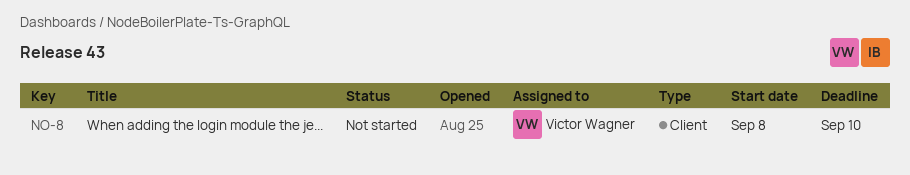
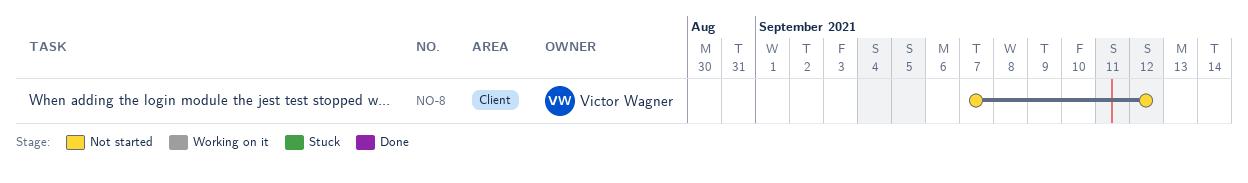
NO-8, start: Sep 8 -> Sep 7
NO-8, due: Sep 10 -> Sep 12

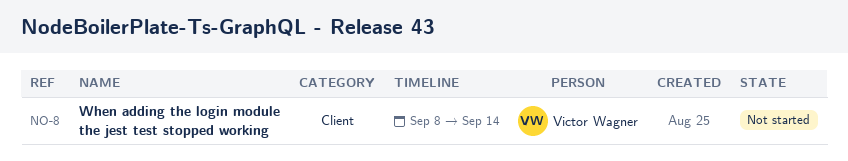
NO-8, start: Sep 7 -> Sep 8
NO-8, due: Sep 12 -> Sep 14

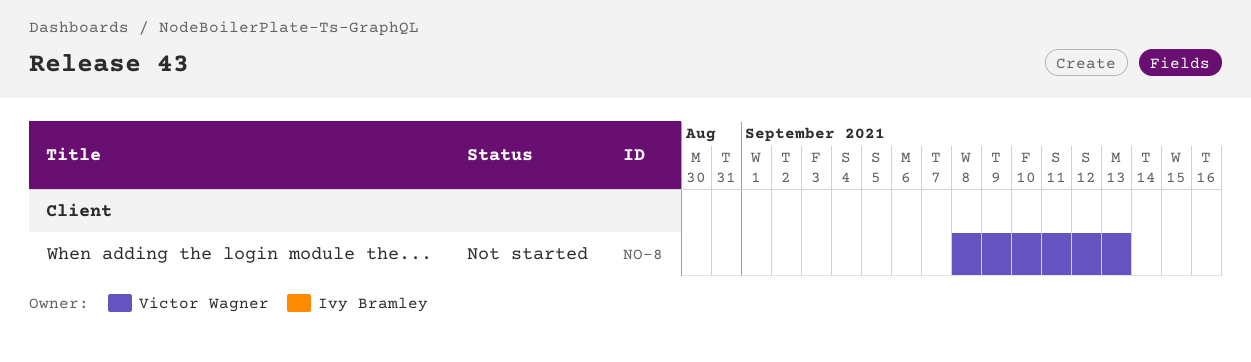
NO-8, due: Sep 14 -> Sep 13

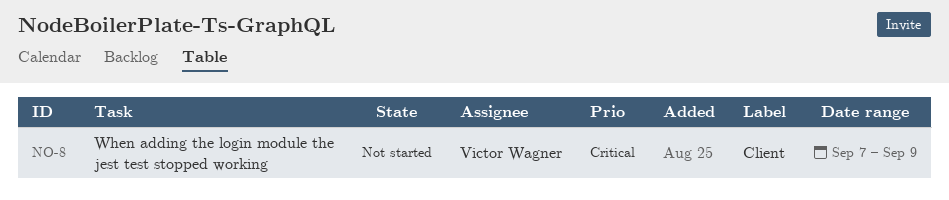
NO-8, start: Sep 8 -> Sep 7
NO-8, due: Sep 13 -> Sep 9

